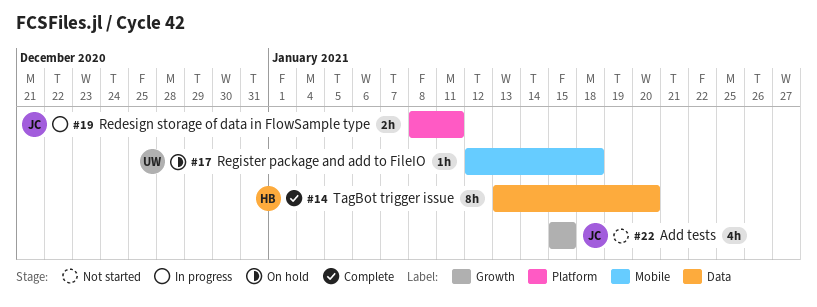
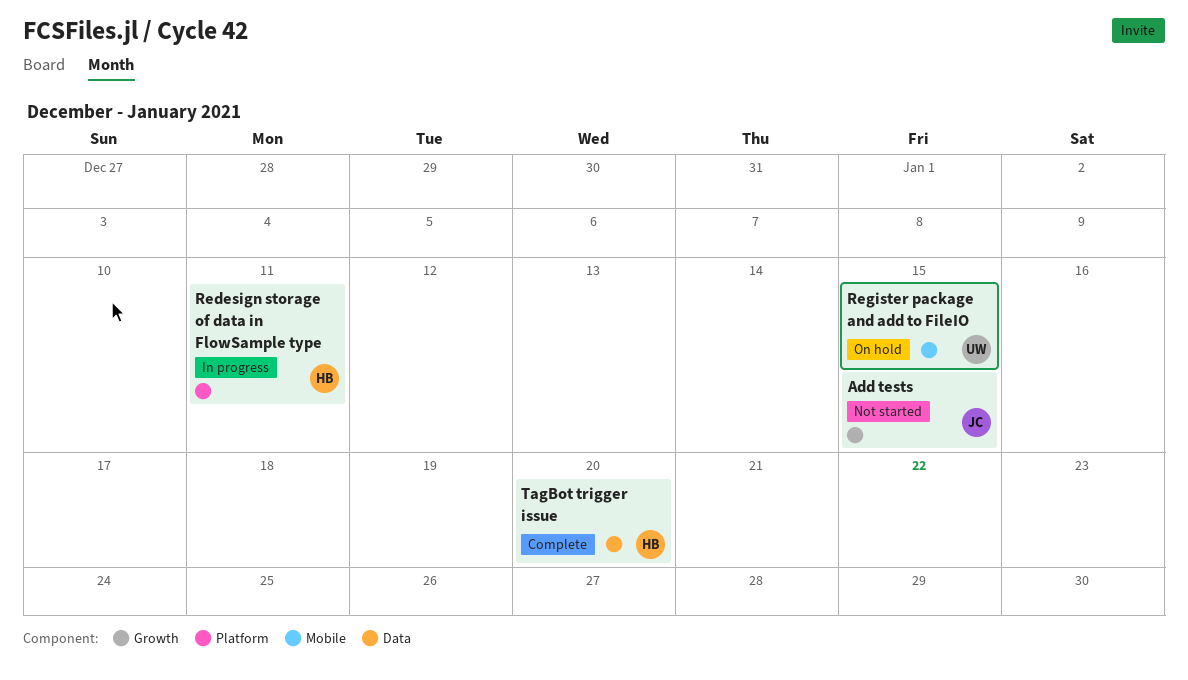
Redesign storage of data in FlowSample type, owner: JC -> HB
Register package and add to FileIO, due: Jan 18 -> Jan 15

